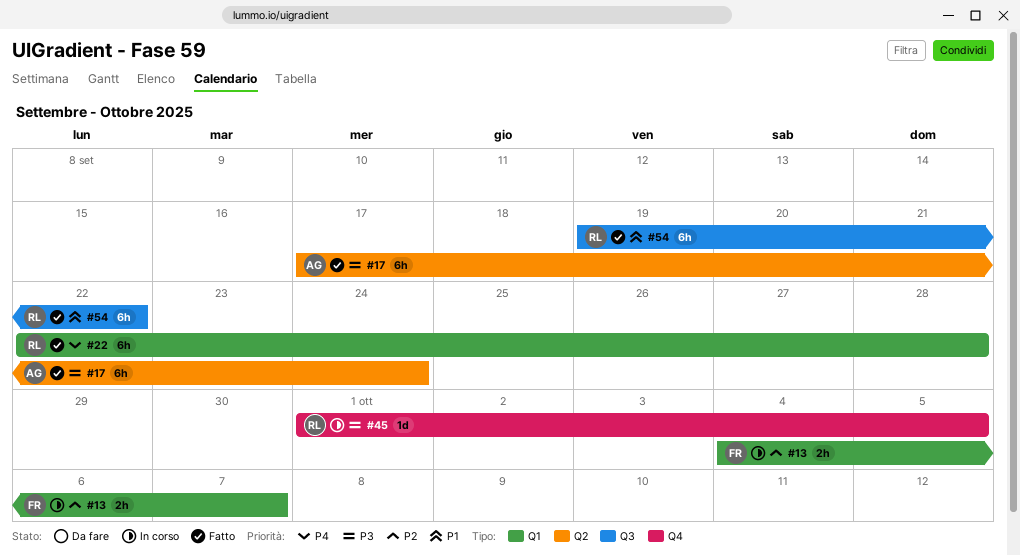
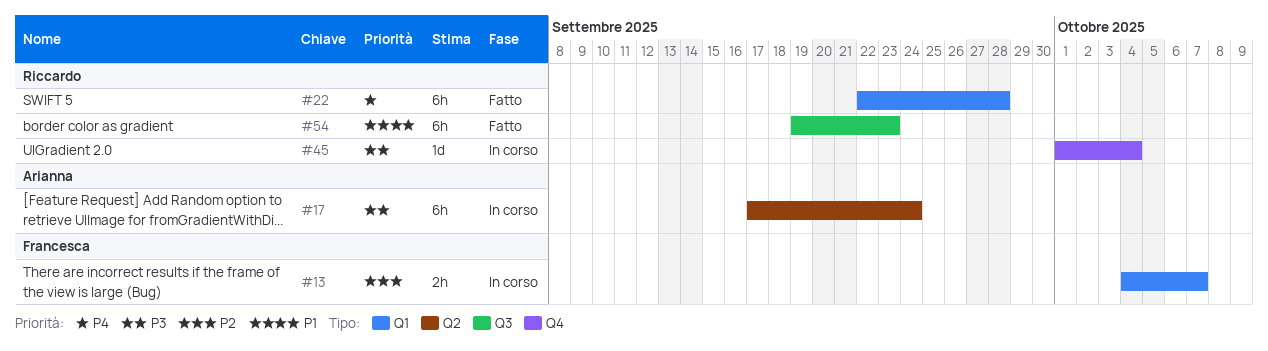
#17, status: Fatto -> In corso
#45, due: Oct 5 -> Oct 4
#54, due: Sep 22 -> Sep 23

